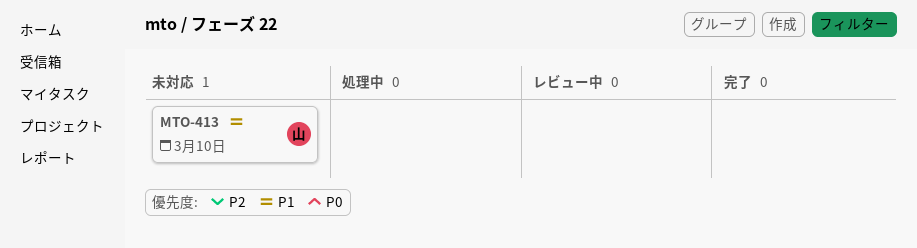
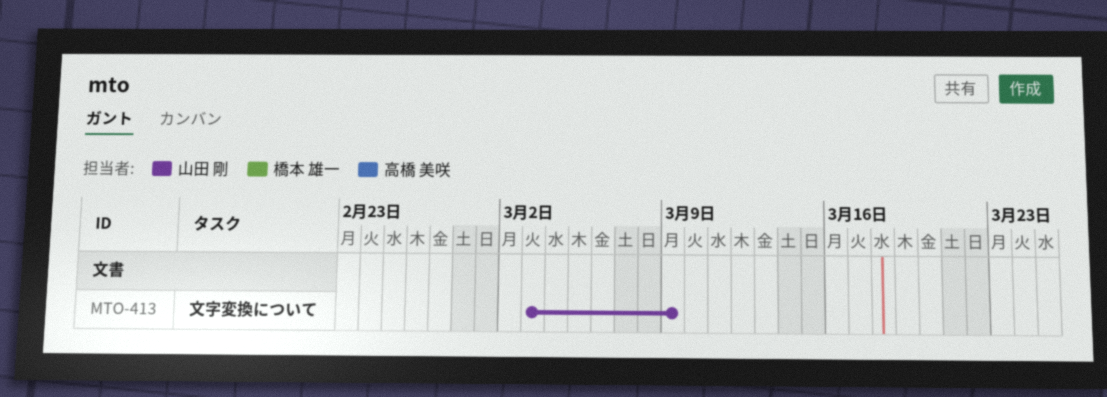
MTO-413, due: Mar 10 -> Mar 9

